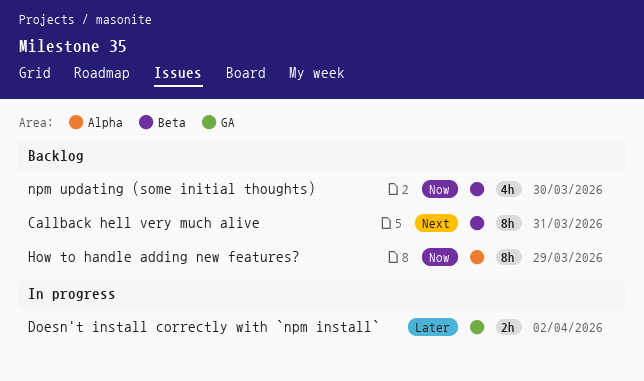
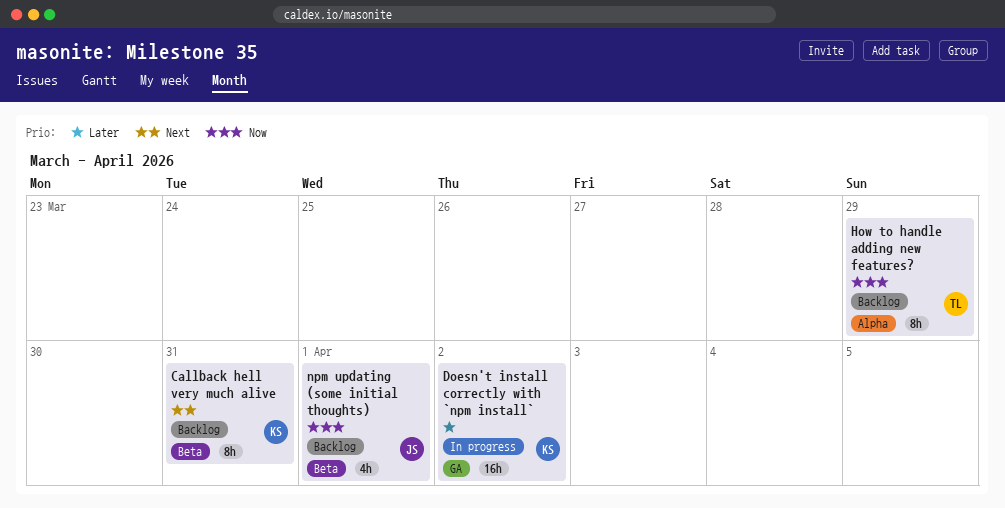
Doesn't install correctly with `npm install`, estimate: 2h -> 16h
npm updating (some initial thoughts), due: Mar 30 -> Apr 1

